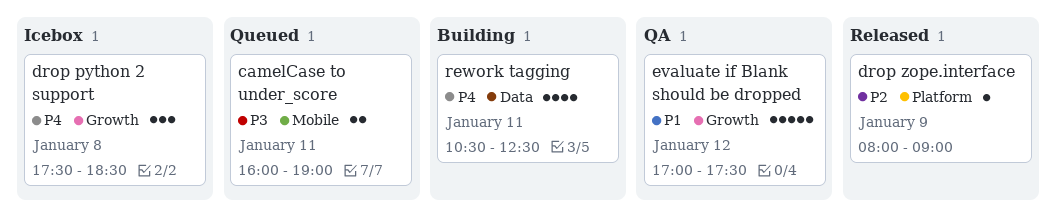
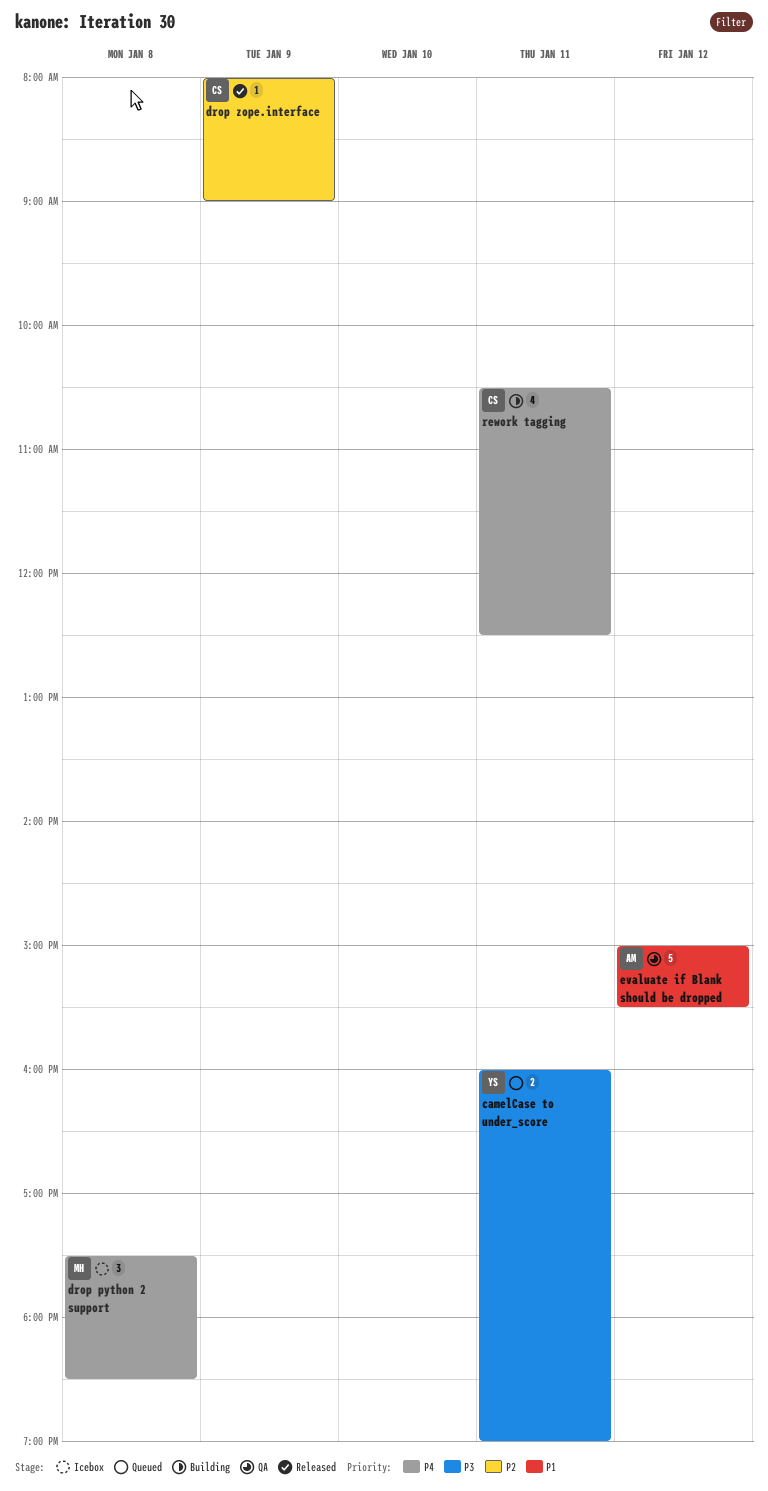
evaluate if Blank should be dropped, begins: 17:00 -> 15:00
evaluate if Blank should be dropped, ends: 17:30 -> 15:30

